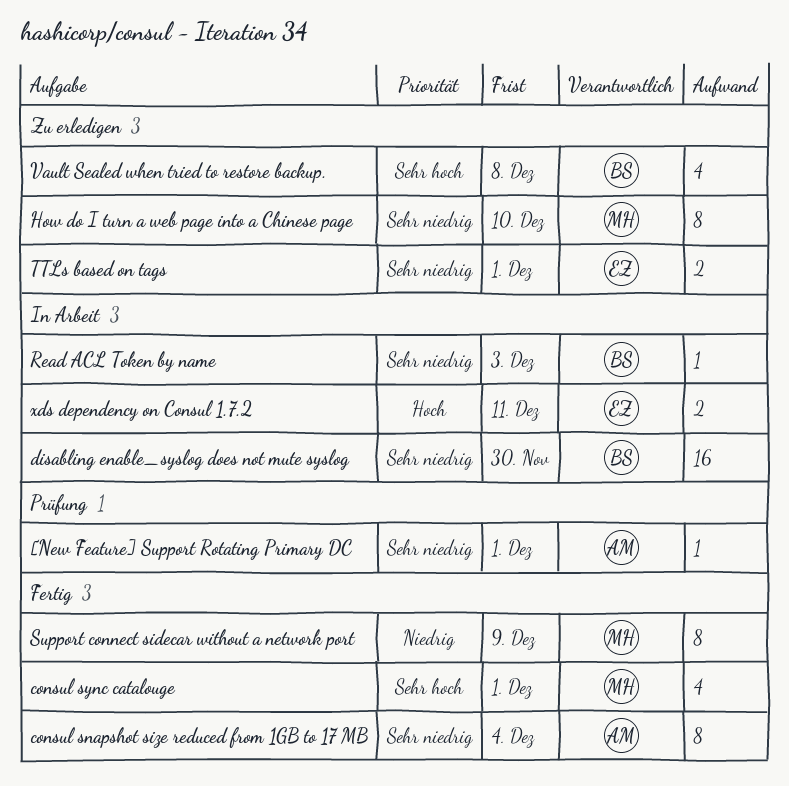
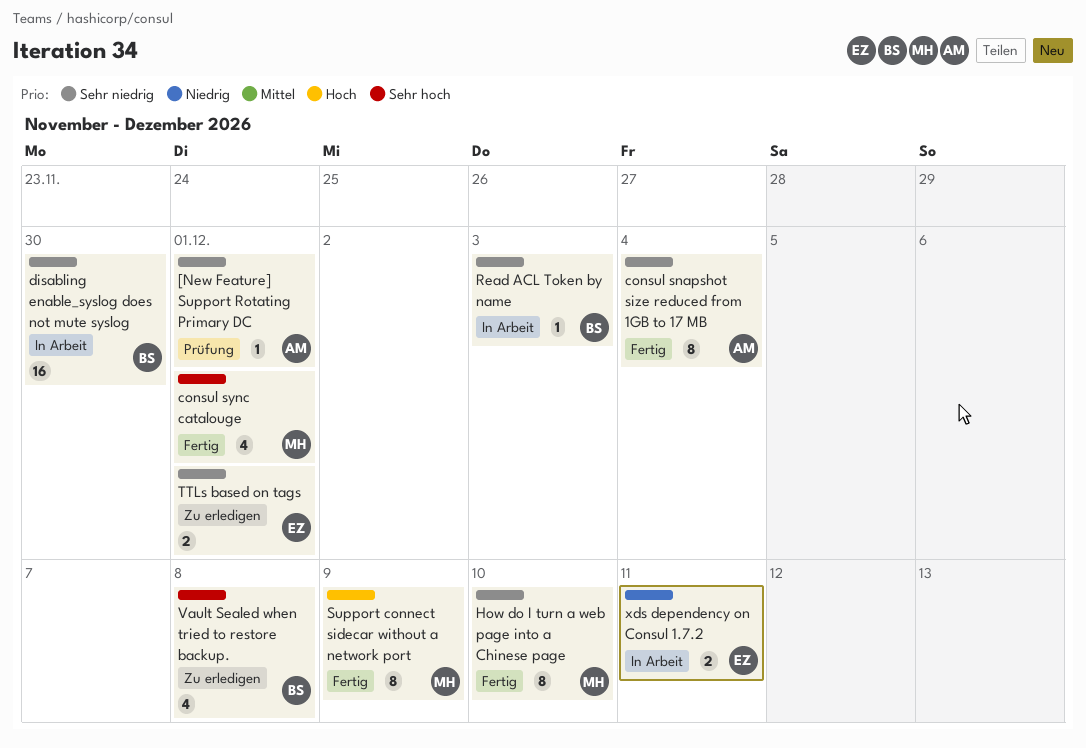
How do I turn a web page into a Chinese page, status: Zu erledigen -> Fertig
Support connect sidecar without a network port, priority: Niedrig -> Hoch
xds dependency on Consul 1.7.2, priority: Hoch -> Niedrig

